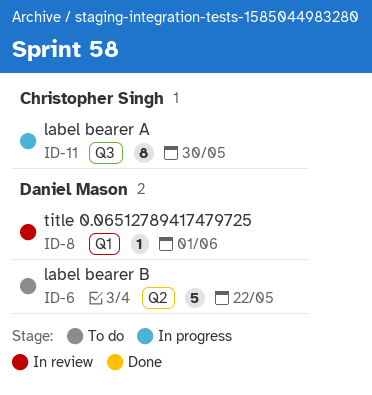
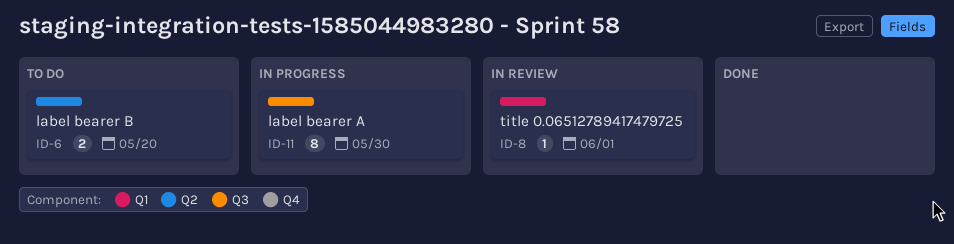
ID-6, estimate: 5 -> 2
ID-6, due: May 22 -> May 20

